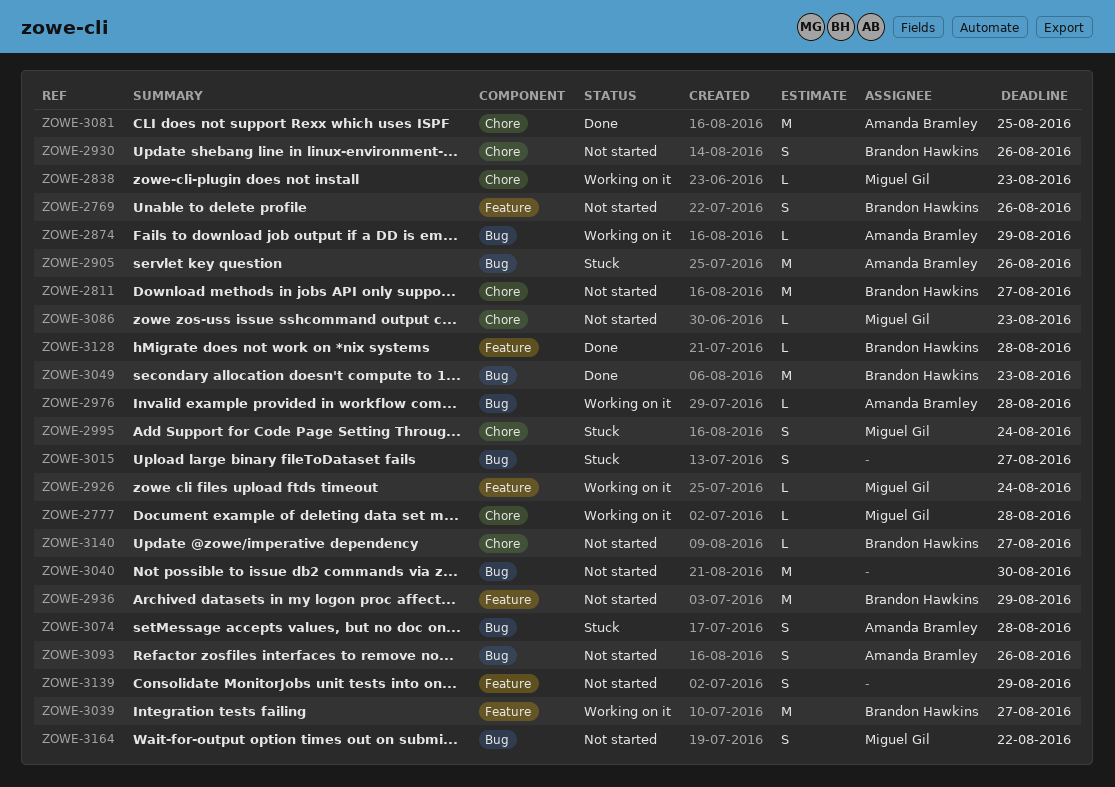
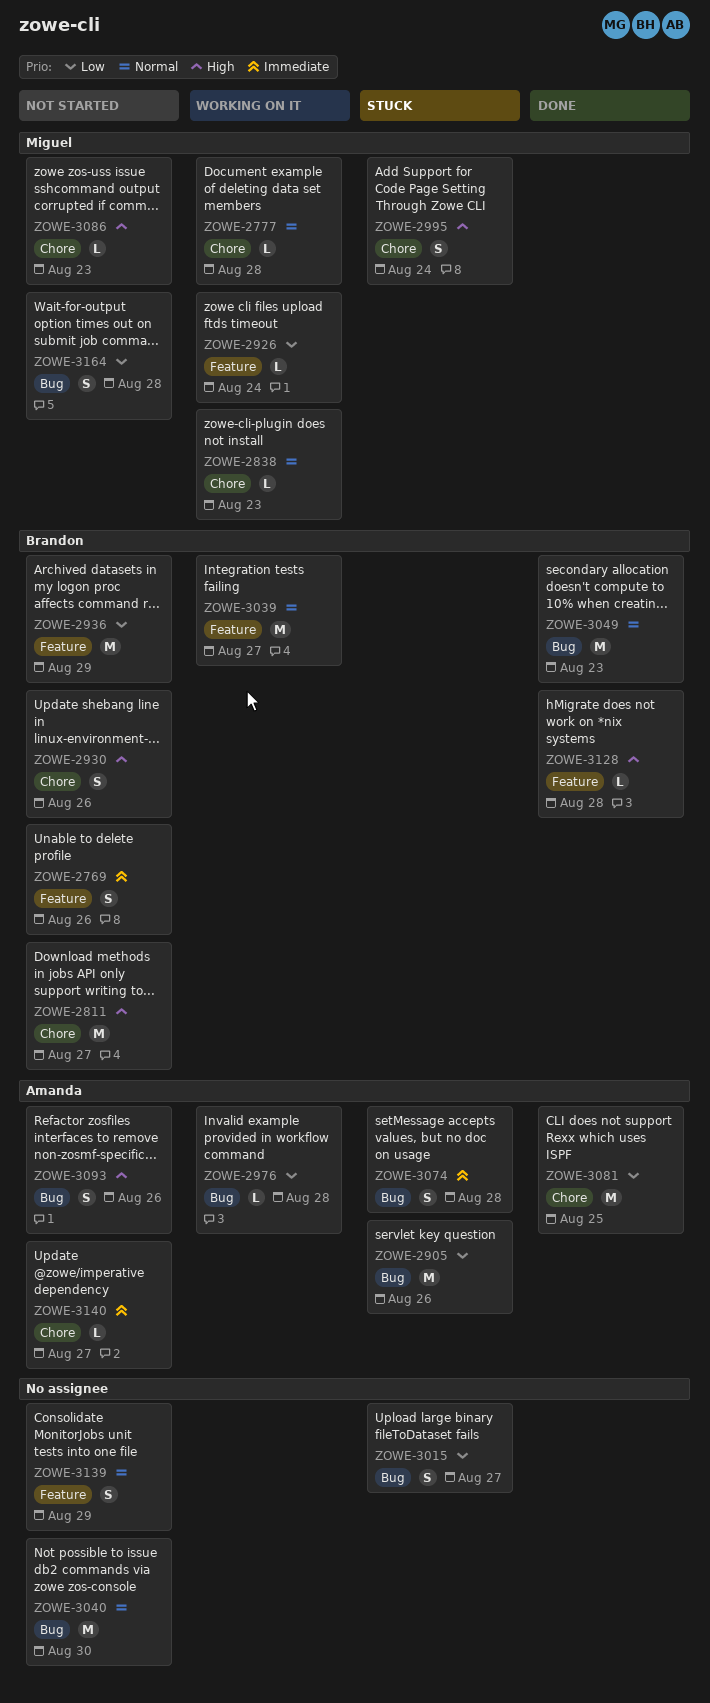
ZOWE-2874: present -> none
ZOWE-3140, owner: Brandon Hawkins -> Amanda Bramley
ZOWE-3164, due: Aug 22 -> Aug 28

